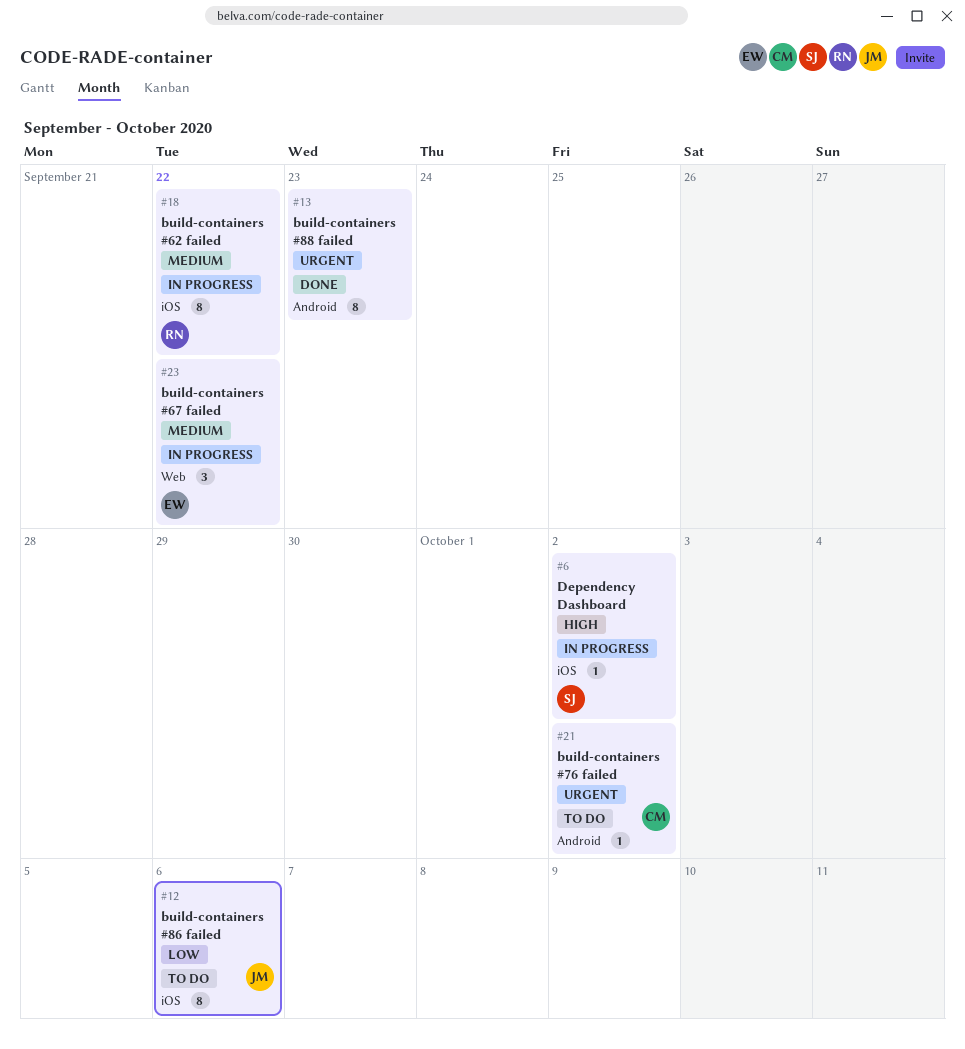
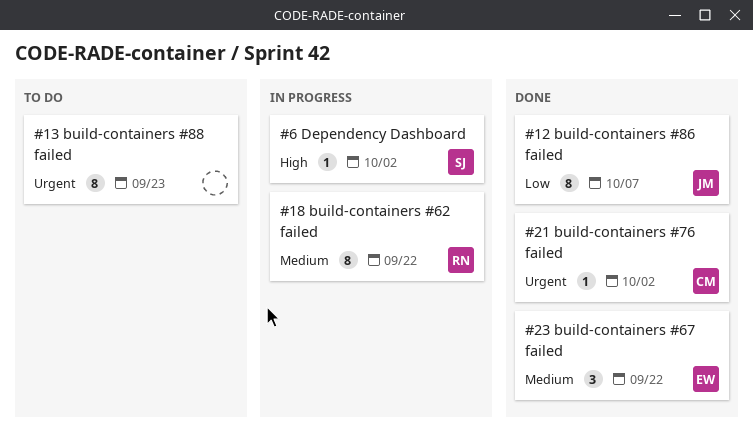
#12, status: To do -> Done
#12, due: Oct 6 -> Oct 7
#13, status: Done -> To do
#21, status: To do -> Done
#23, status: In progress -> Done

